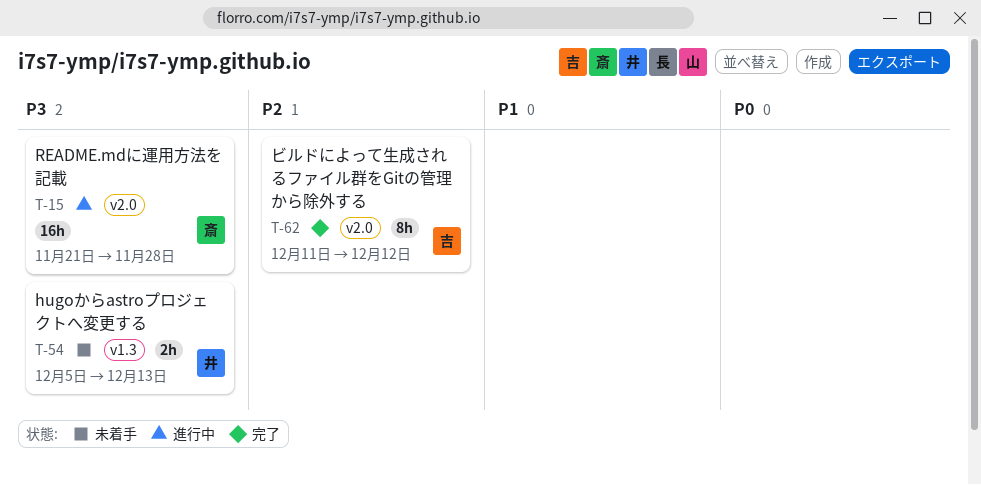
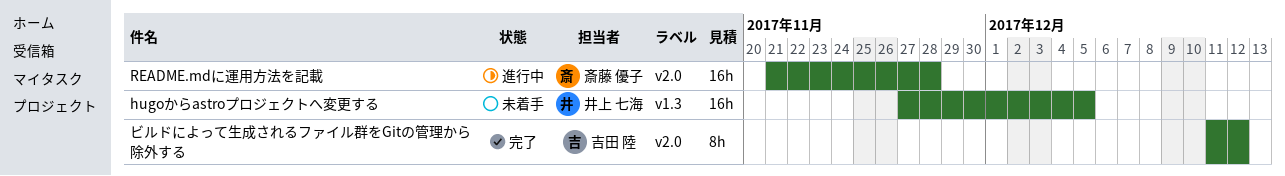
hugoからastroプロジェクトへ変更する, estimate: 2h -> 16h
hugoからastroプロジェクトへ変更する, start: Dec 5 -> Nov 27
hugoからastroプロジェクトへ変更する, due: Dec 13 -> Dec 5

